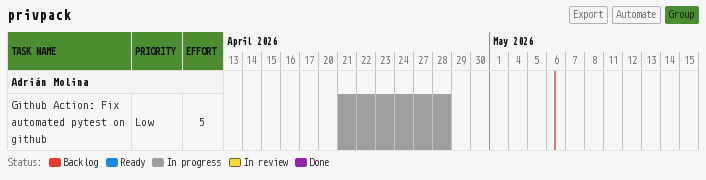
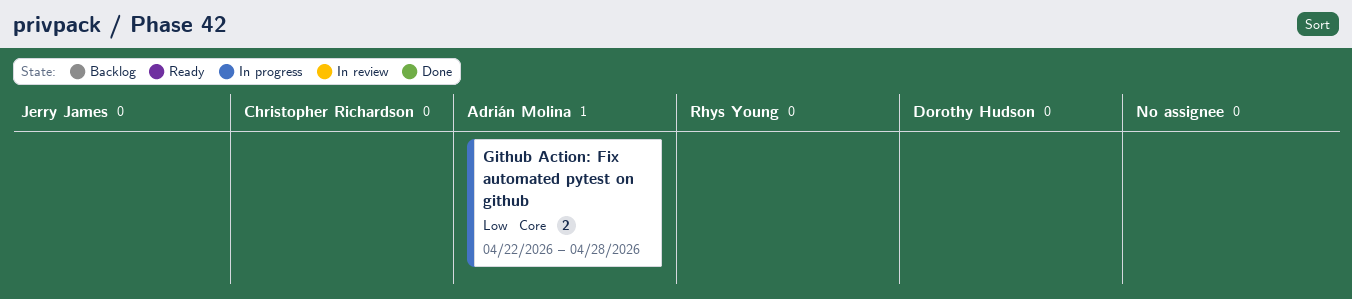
Github Action: Fix automated pytest on github, estimate: 5 -> 2
Github Action: Fix automated pytest on github, start: Apr 21 -> Apr 22

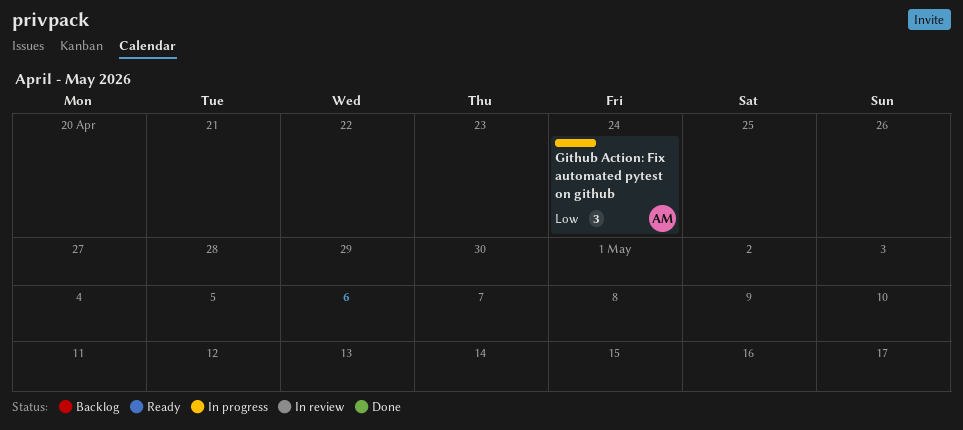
Github Action: Fix automated pytest on github, estimate: 2 -> 3
Github Action: Fix automated pytest on github, due: Apr 28 -> Apr 24

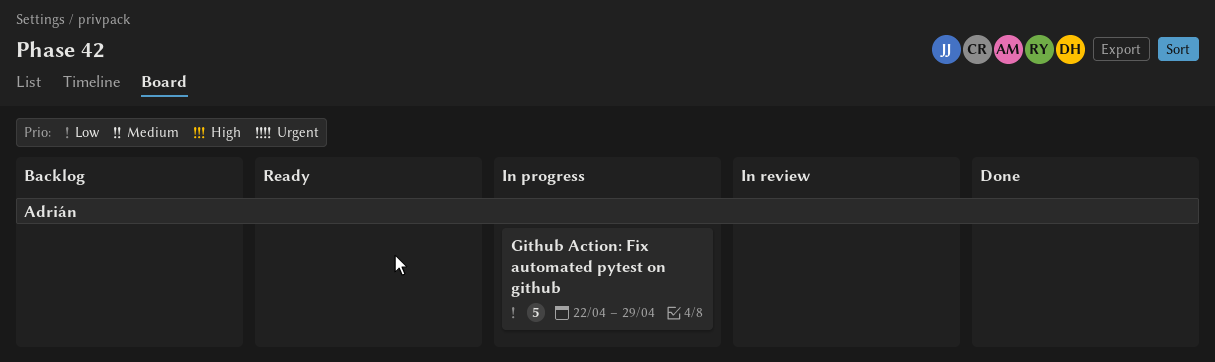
Github Action: Fix automated pytest on github, estimate: 3 -> 5
Github Action: Fix automated pytest on github, due: Apr 24 -> Apr 29

